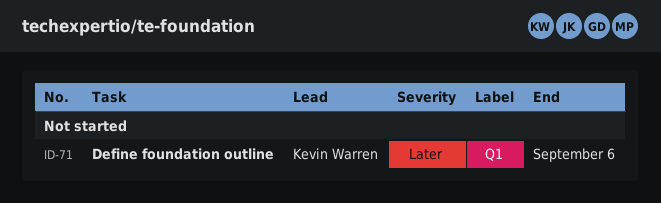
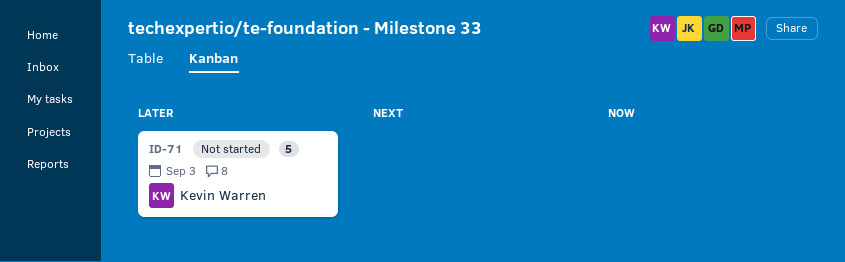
ID-71, due: Sep 6 -> Sep 3

